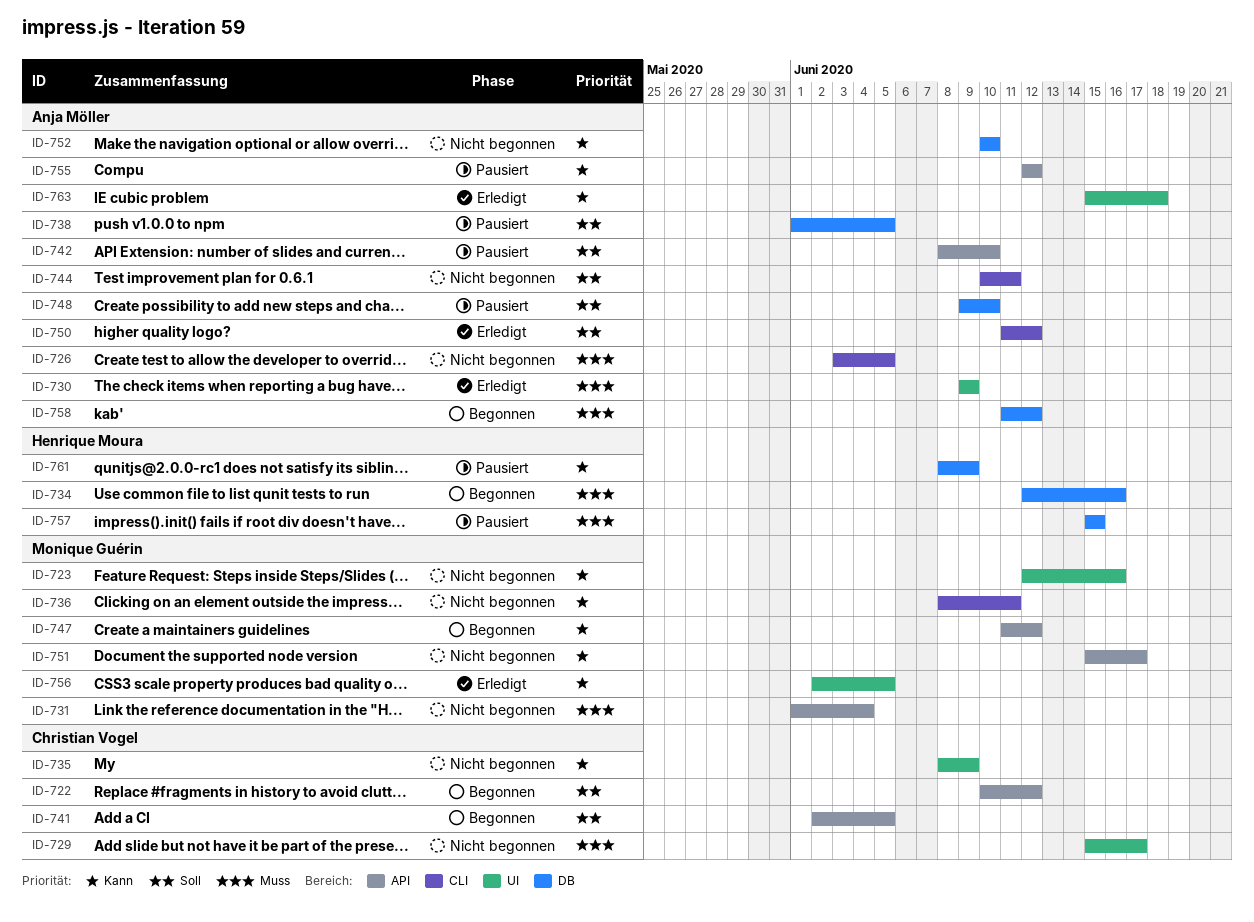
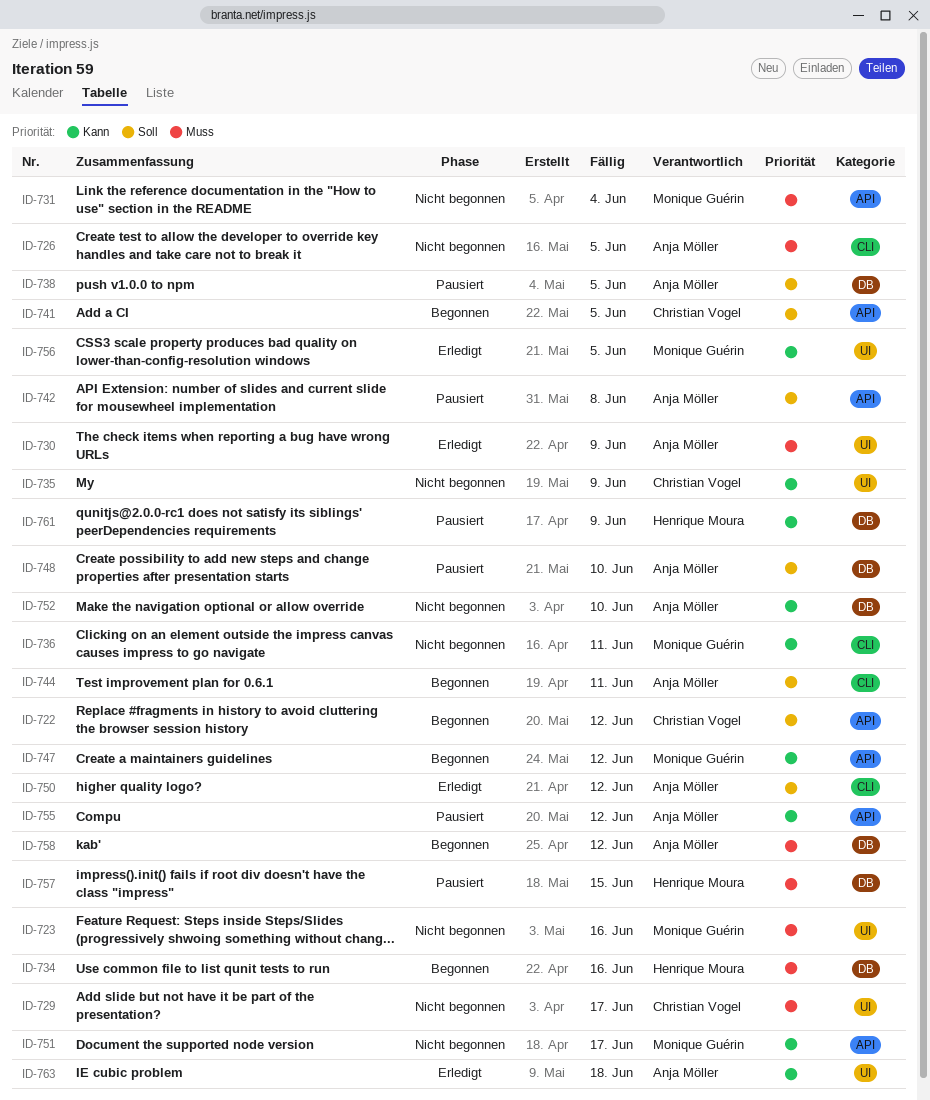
ID-723, priority: Kann -> Muss
ID-742, due: Jun 10 -> Jun 8
ID-744, status: Nicht begonnen -> Begonnen

